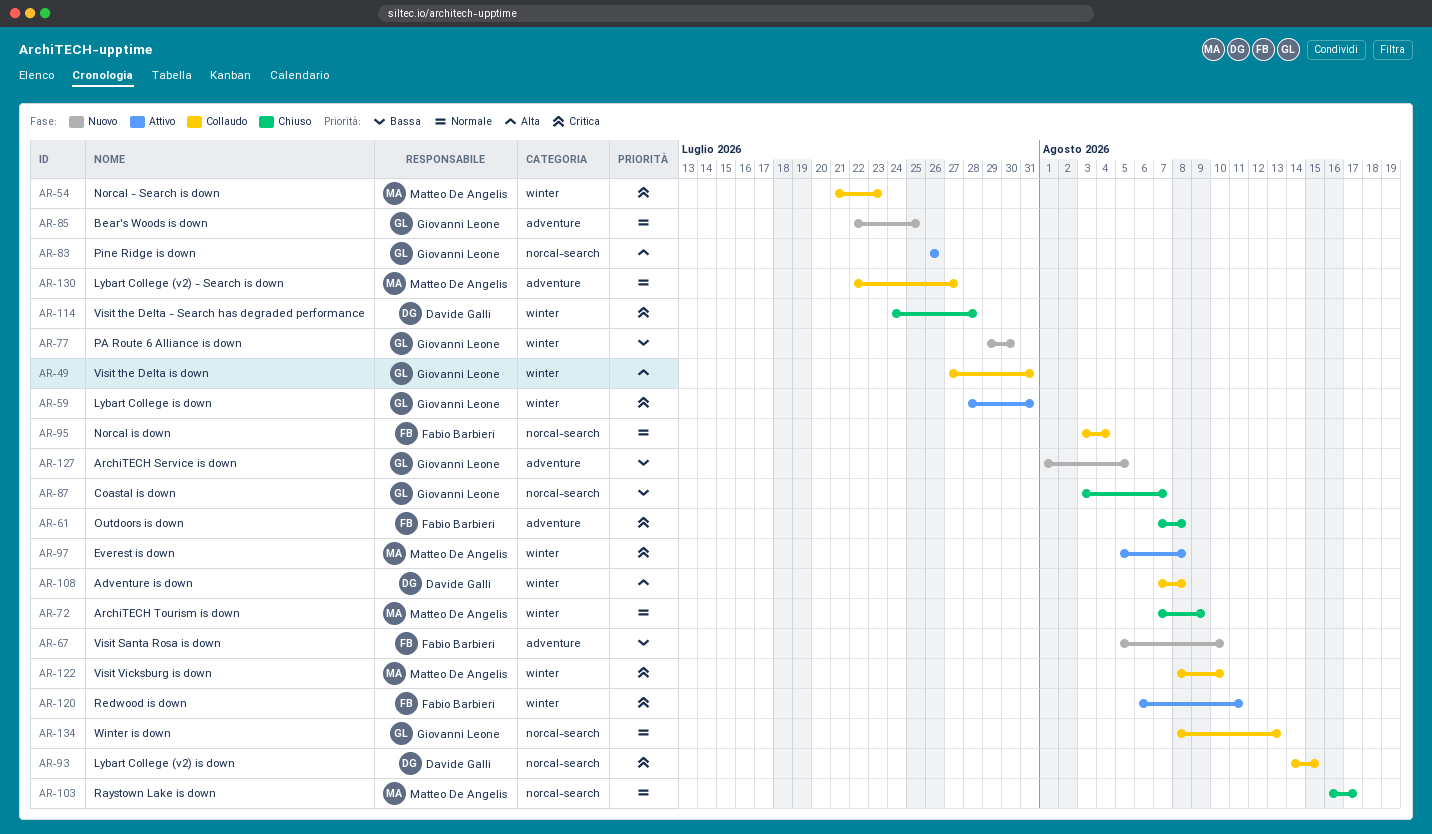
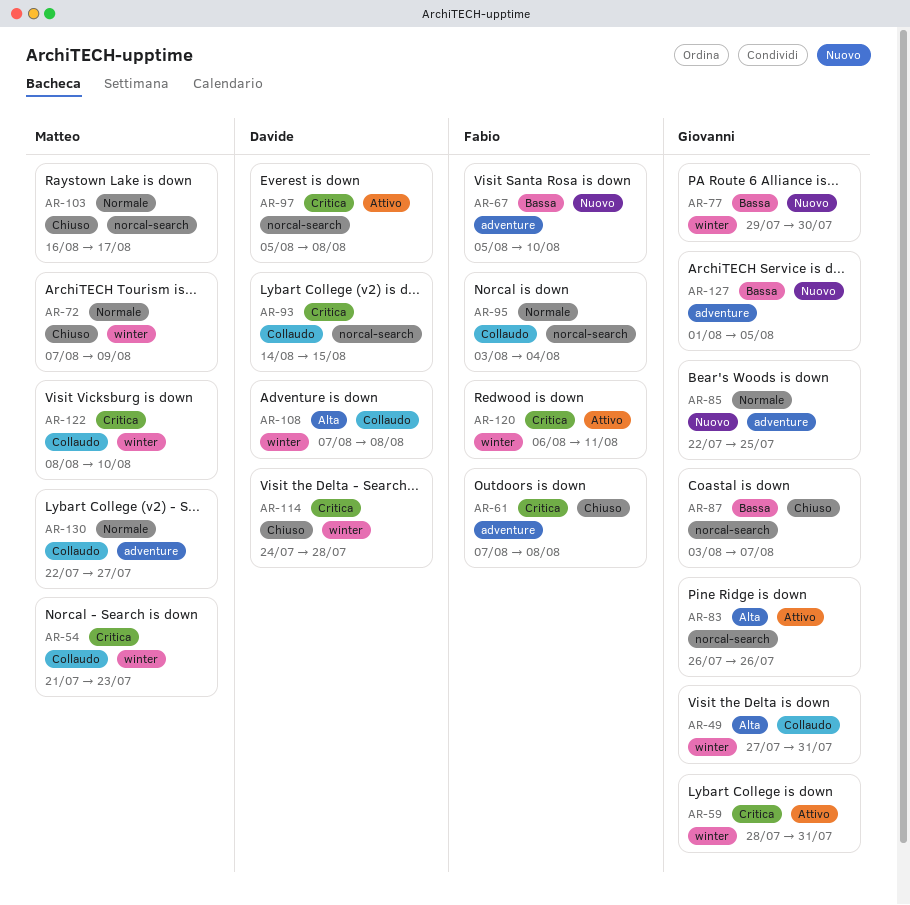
AR-97, owner: Matteo De Angelis -> Davide Galli
AR-97, label: winter -> norcal-search
AR-134: present -> none

